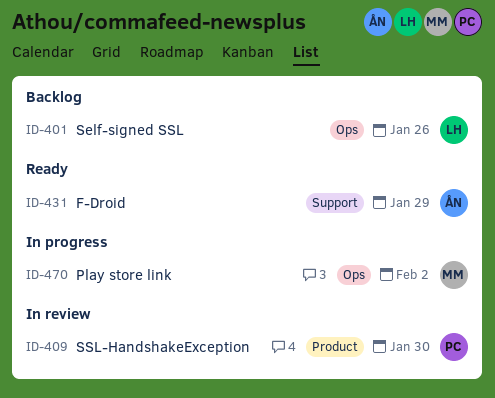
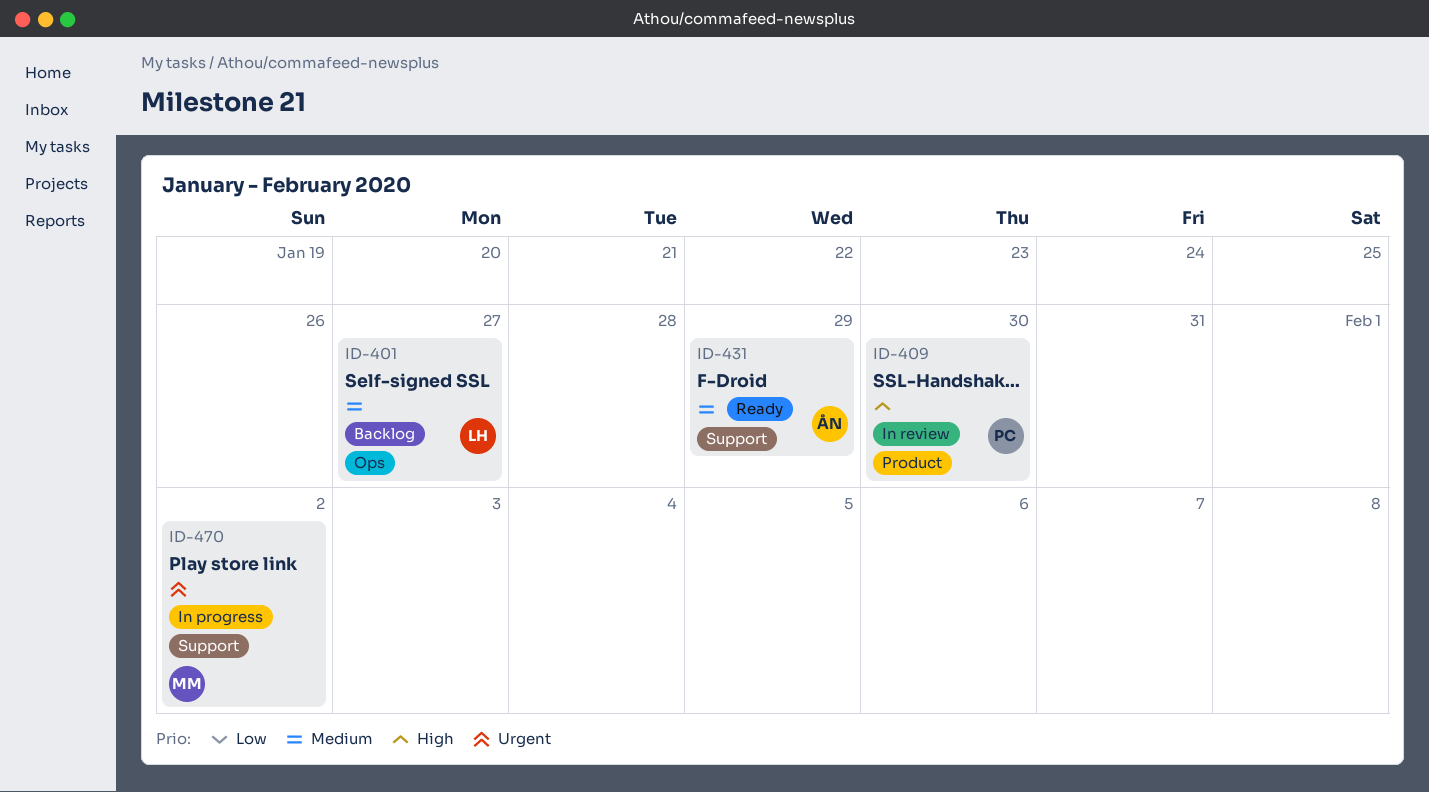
ID-401, due: Jan 26 -> Jan 27
ID-470, label: Ops -> Support

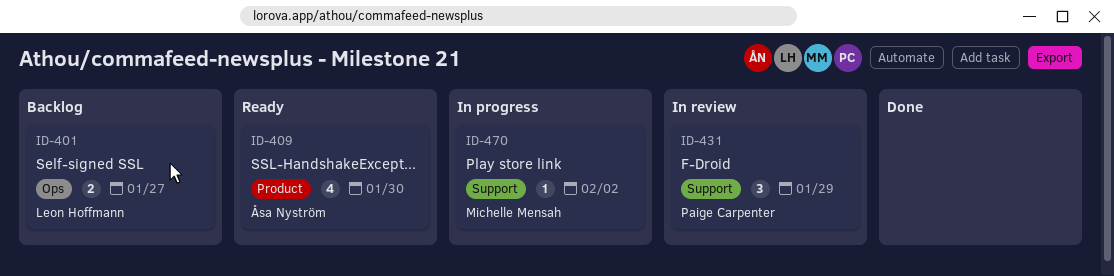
ID-409, status: In review -> Ready
ID-409, owner: Paige Carpenter -> Åsa Nyström
ID-431, status: Ready -> In review
ID-431, owner: Åsa Nyström -> Paige Carpenter

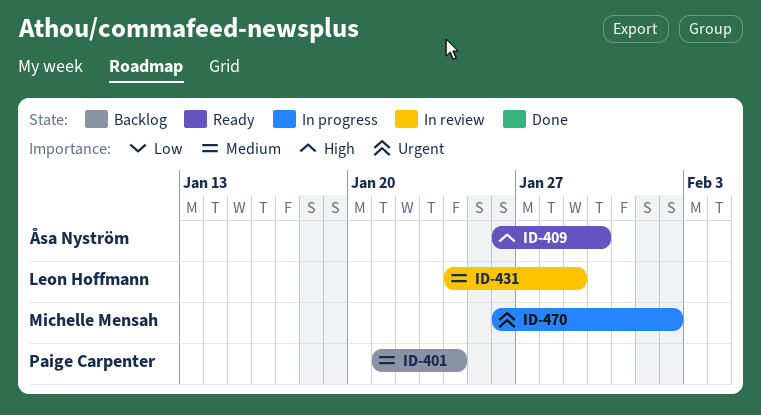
ID-401, owner: Leon Hoffmann -> Paige Carpenter
ID-401, due: Jan 27 -> Jan 24
ID-431, owner: Paige Carpenter -> Leon Hoffmann

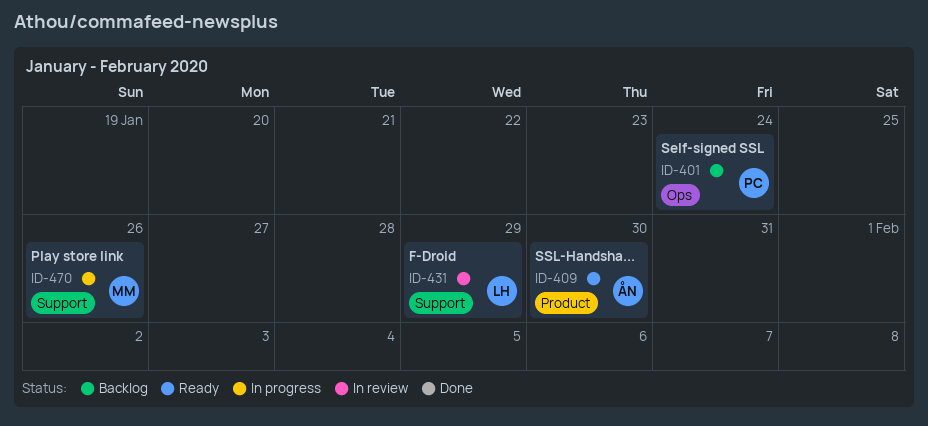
ID-470, due: Feb 2 -> Jan 26

